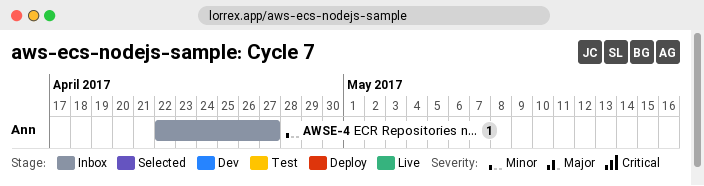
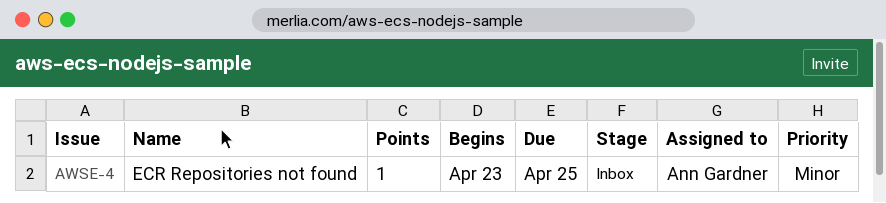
AWSE-4, start: Apr 22 -> Apr 23
AWSE-4, due: Apr 27 -> Apr 25

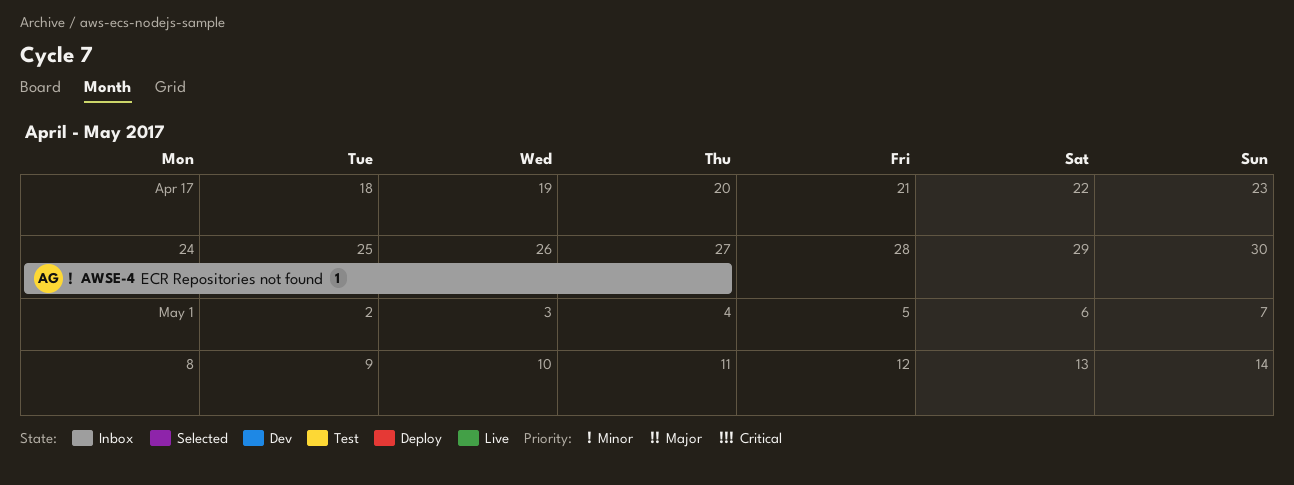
AWSE-4, start: Apr 23 -> Apr 24
AWSE-4, due: Apr 25 -> Apr 27

